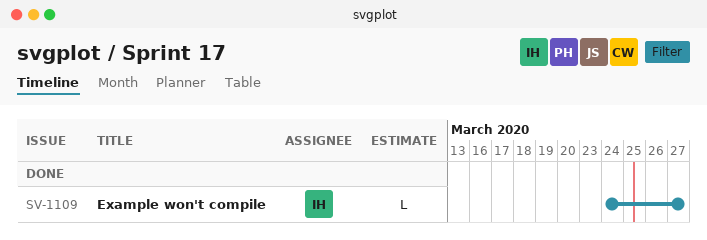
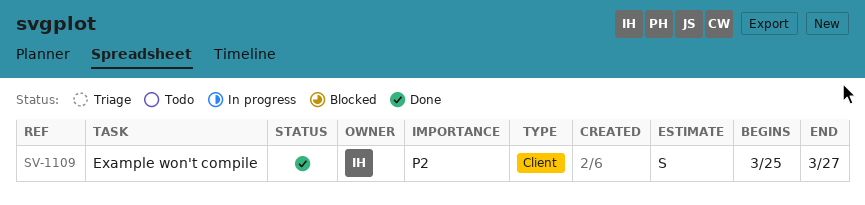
SV-1109, estimate: L -> S
SV-1109, start: Mar 24 -> Mar 25

